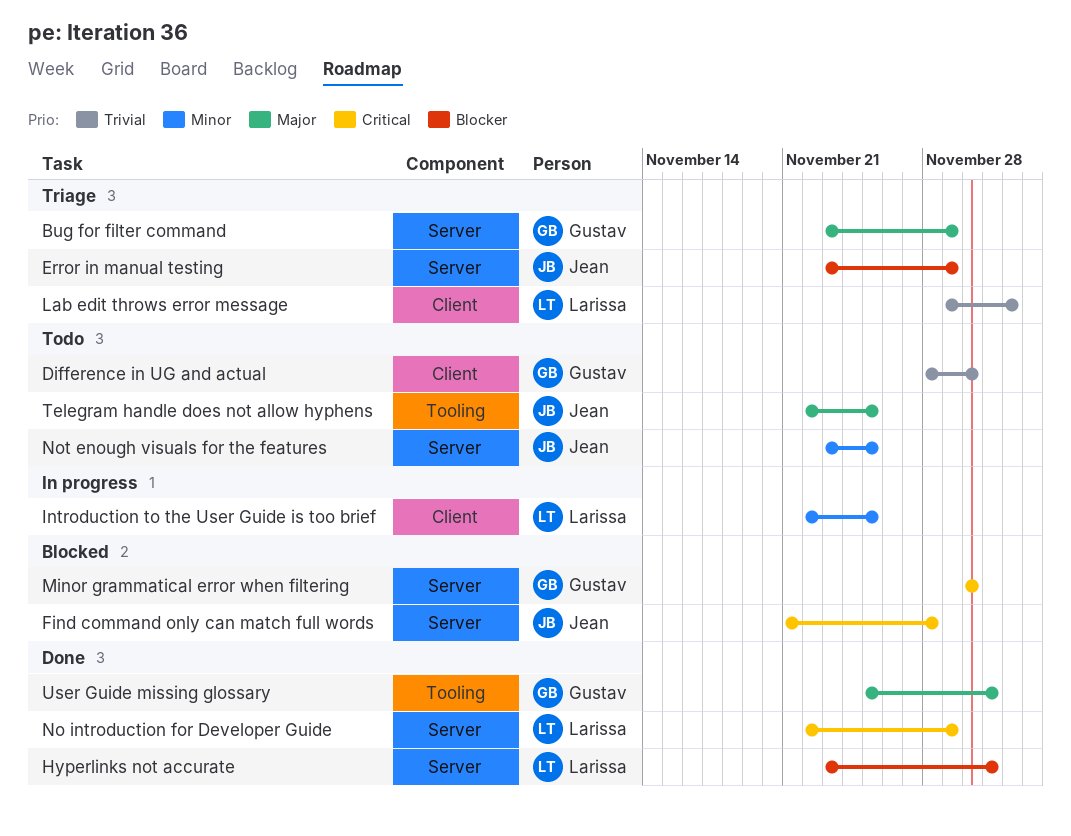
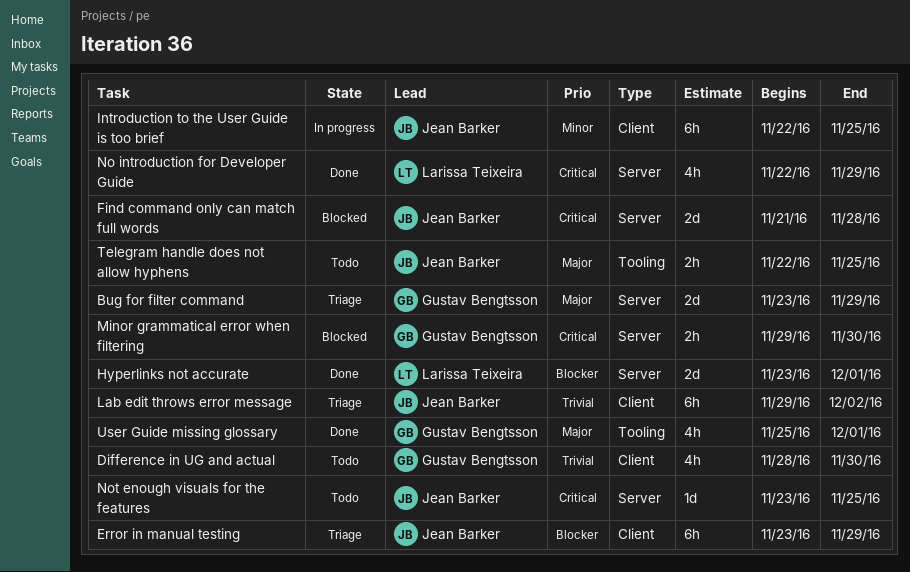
Error in manual testing, label: Server -> Client
Introduction to the User Guide is too brief, owner: Larissa Teixeira -> Jean Barker
Lab edit throws error message, owner: Larissa Teixeira -> Jean Barker
Minor grammatical error when filtering, start: Nov 30 -> Nov 29
Not enough visuals for the features, priority: Minor -> Critical

